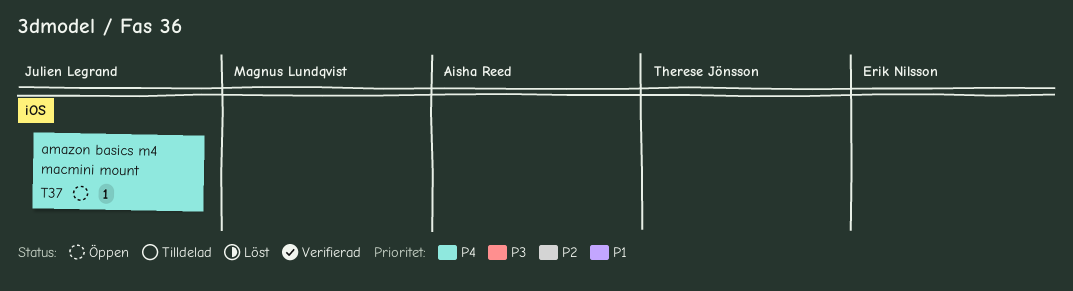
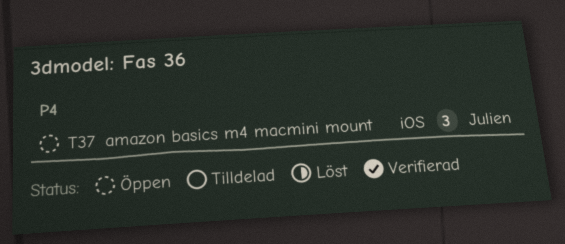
T37, estimate: 1 -> 3

